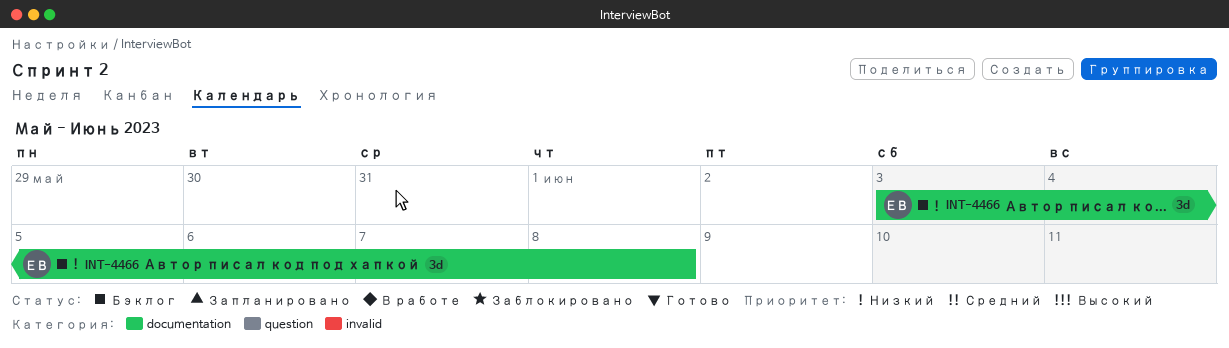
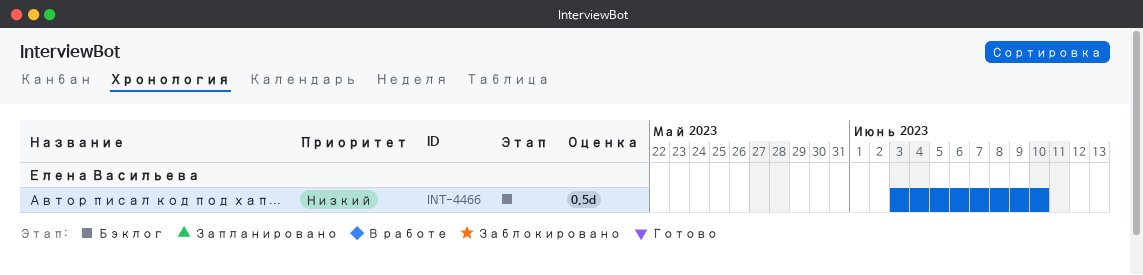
INT-4466, estimate: 3d -> 0.5d
INT-4466, due: Jun 8 -> Jun 10

